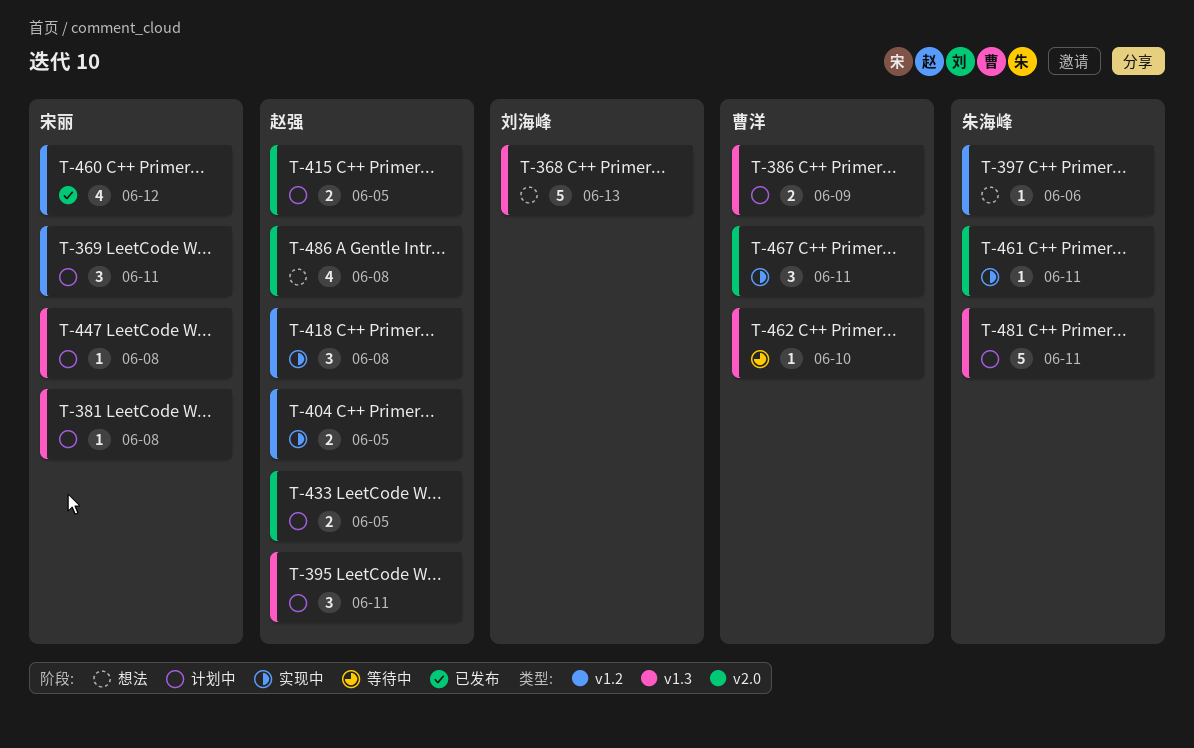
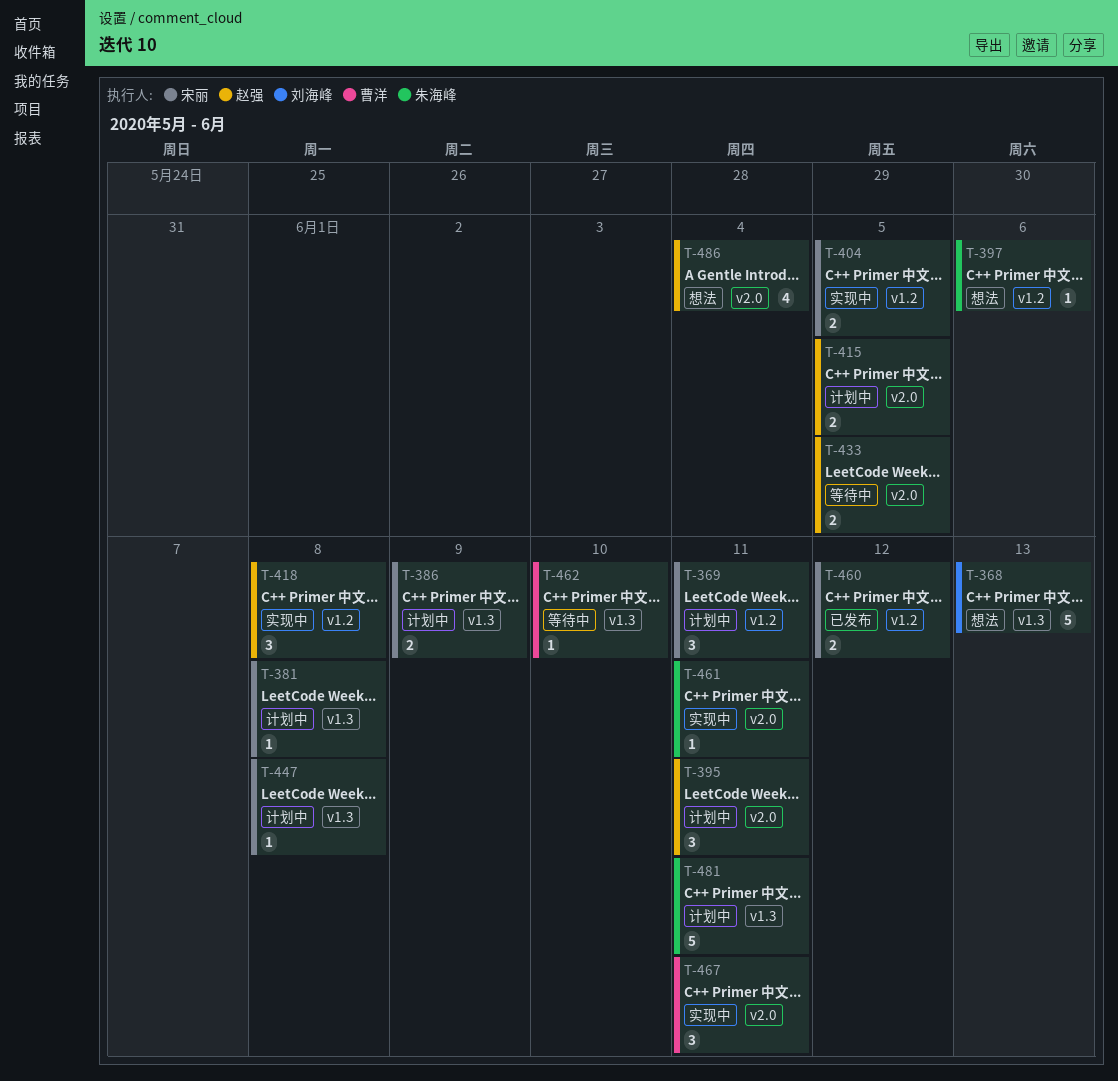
T-386, owner: 曹洋 -> 宋丽
T-395, label: v1.3 -> v2.0
T-404, owner: 赵强 -> 宋丽
T-433, status: 计划中 -> 等待中
T-460, estimate: 4 -> 2
T-486, due: Jun 8 -> Jun 4

